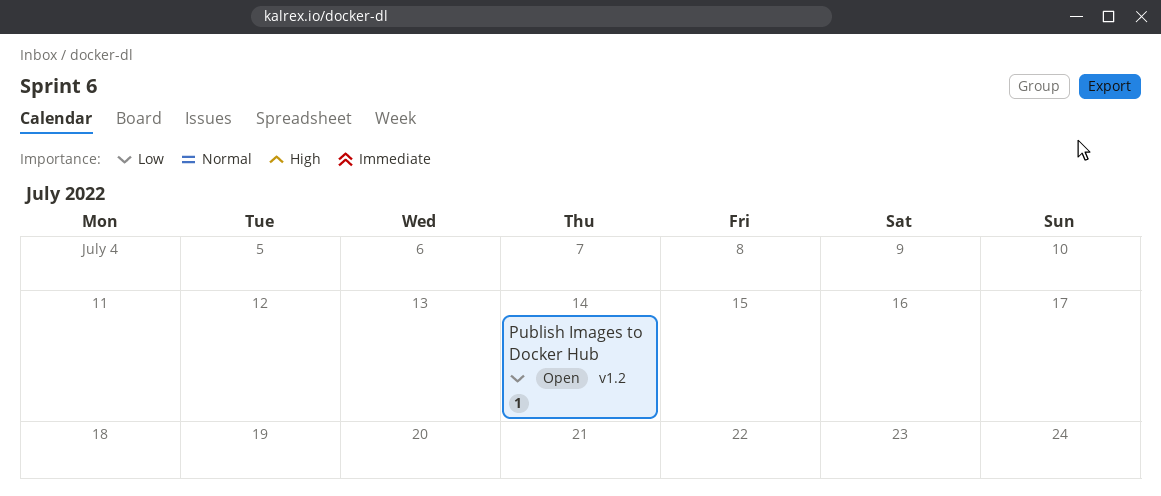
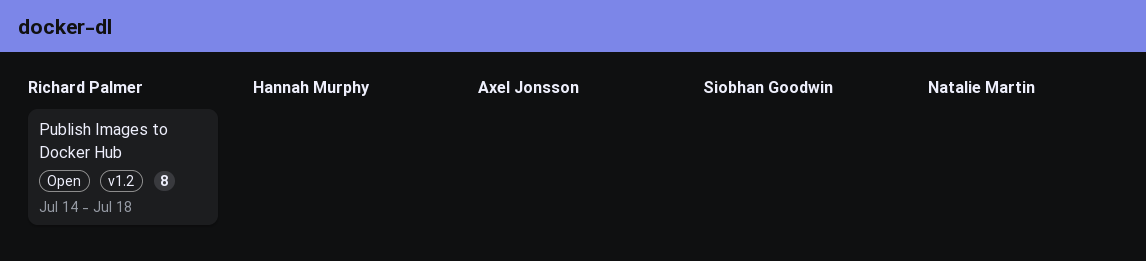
Publish Images to Docker Hub, estimate: 1 -> 8
Publish Images to Docker Hub, due: Jul 14 -> Jul 18

